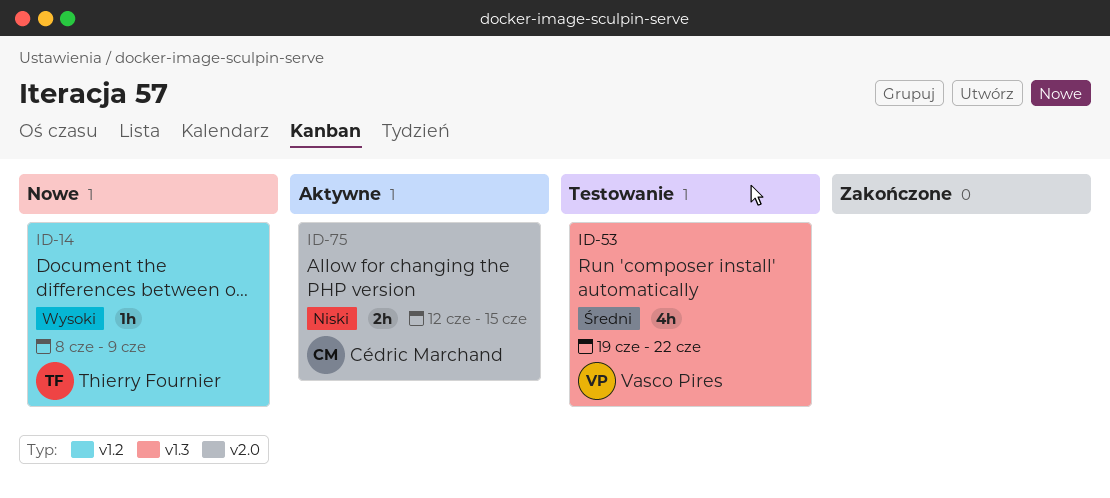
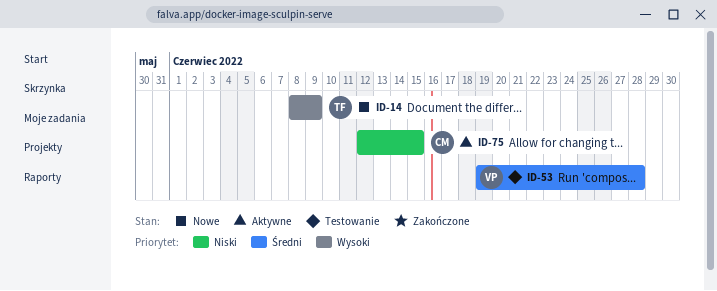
ID-53, due: Jun 22 -> Jun 28

